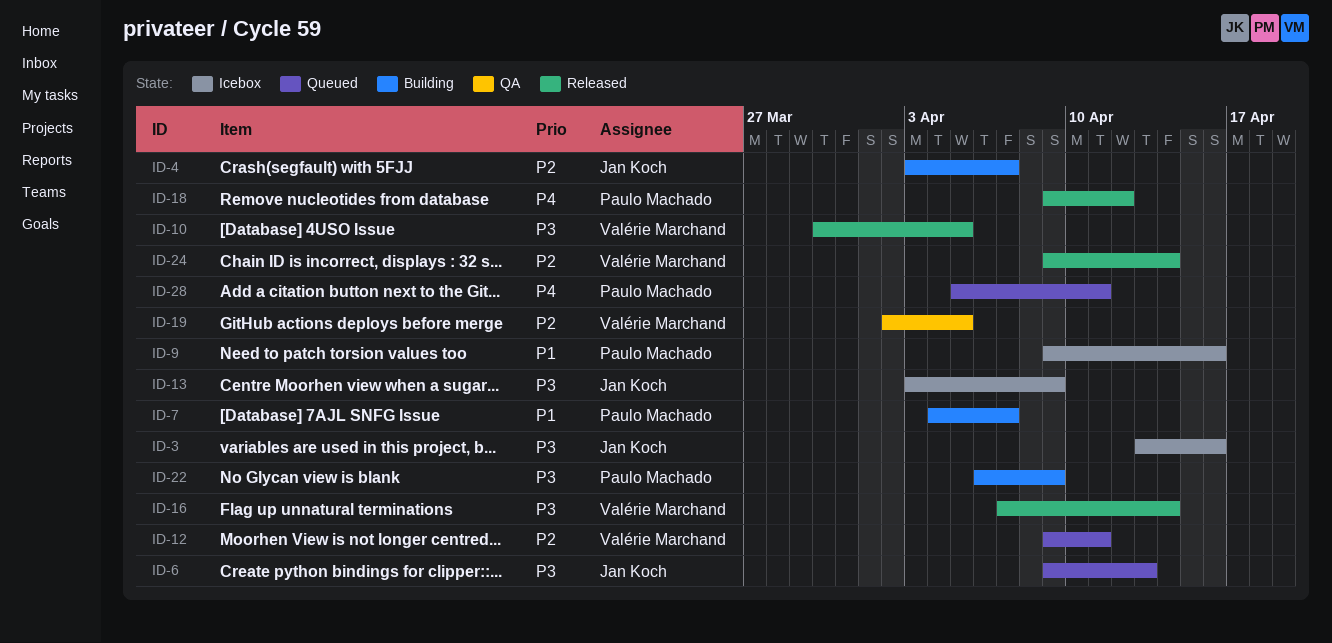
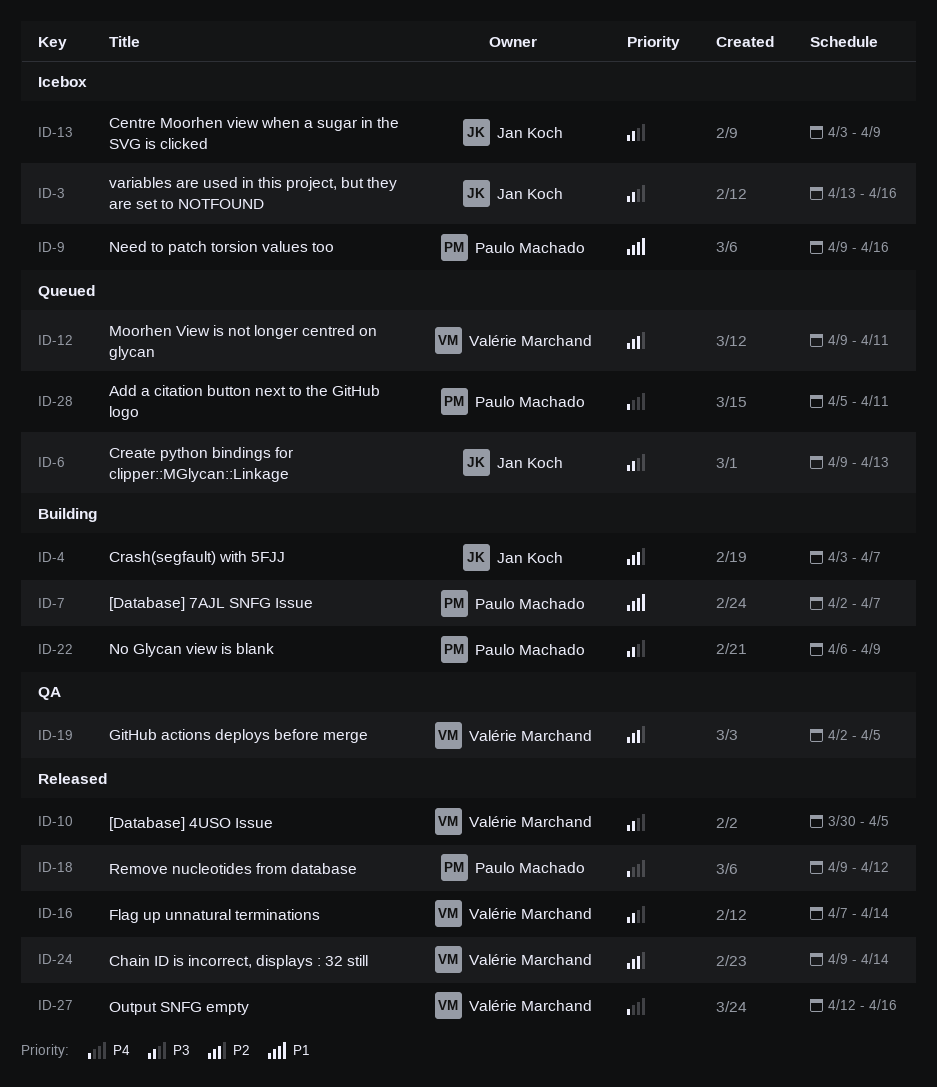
ID-7, start: Apr 4 -> Apr 2
ID-27: none -> present

